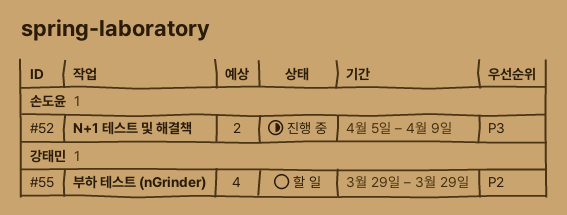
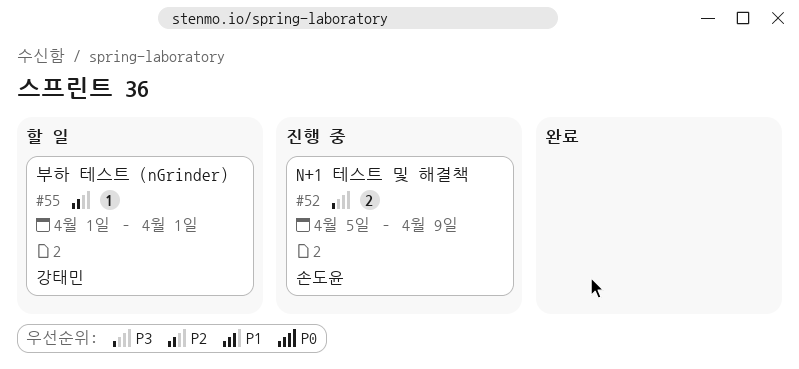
#55, estimate: 4 -> 1
#55, start: Mar 29 -> Apr 1
#55, due: Mar 29 -> Apr 1

